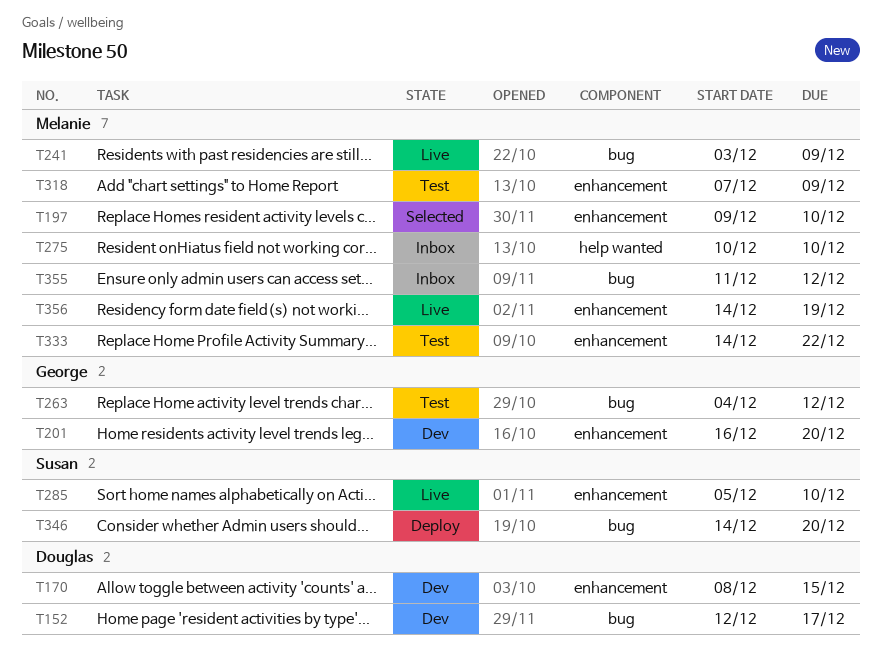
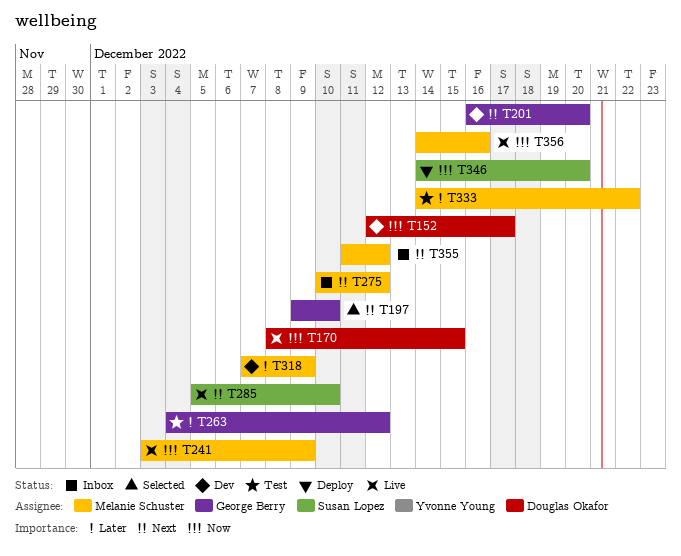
T170, status: Dev -> Live
T197, owner: Melanie Schuster -> George Berry
T275, due: Dec 10 -> Dec 12
T318, status: Test -> Dev
T356, due: Dec 19 -> Dec 16

